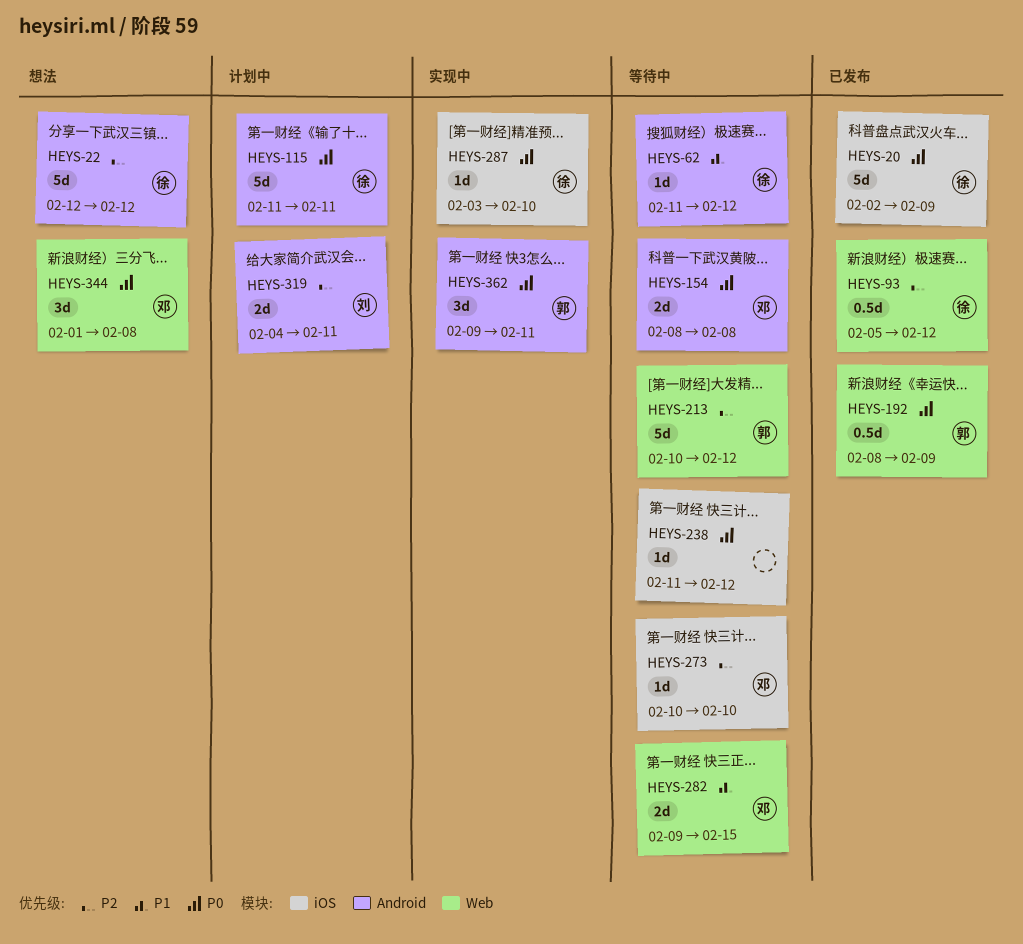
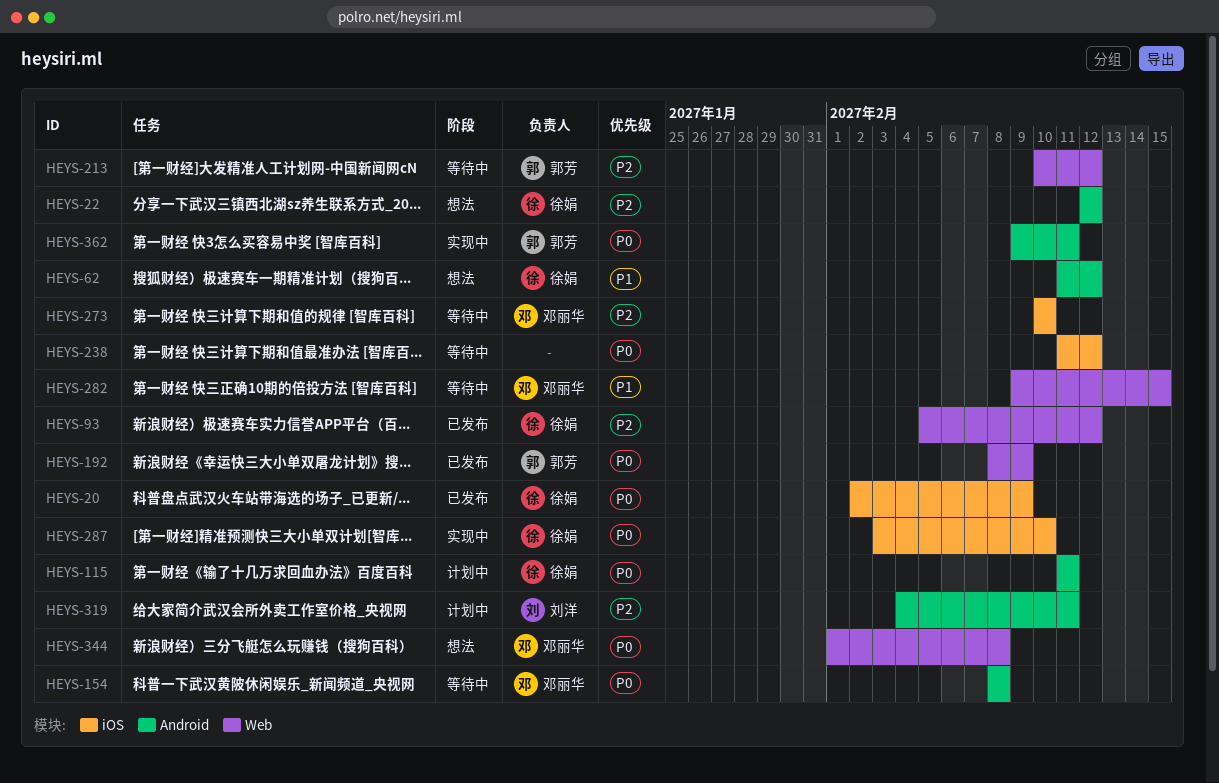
HEYS-62, status: 等待中 -> 想法

